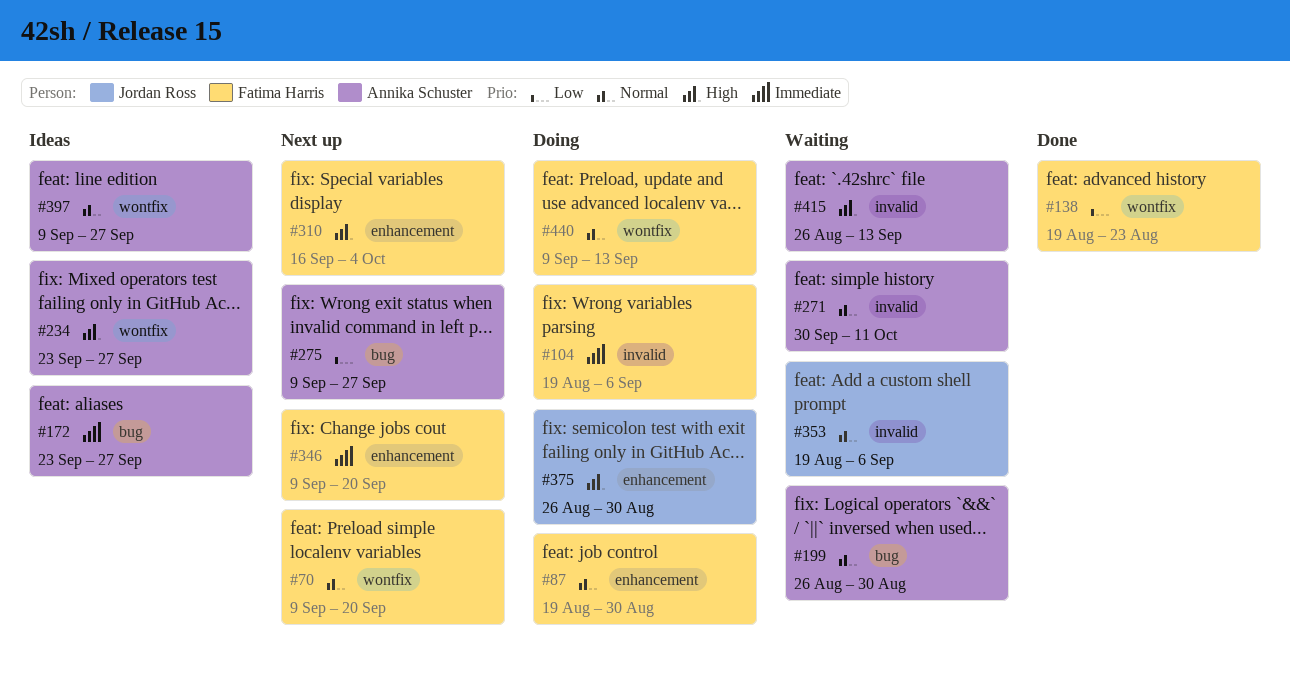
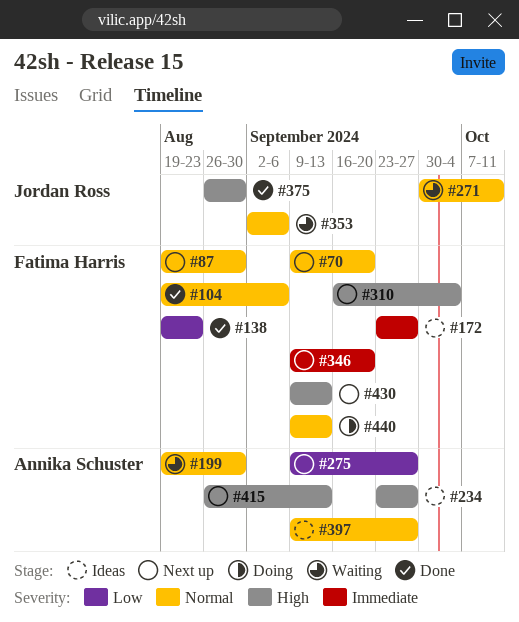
#87, status: Doing -> Next up
#104, status: Doing -> Done
#104, priority: Immediate -> Normal
#172, owner: Annika Schuster -> Fatima Harris
#199, start: Aug 26 -> Aug 19
#271, owner: Annika Schuster -> Jordan Ross
#353, start: Aug 19 -> Sep 2
#375, status: Doing -> Done
#415, status: Waiting -> Next up
#430: none -> present

